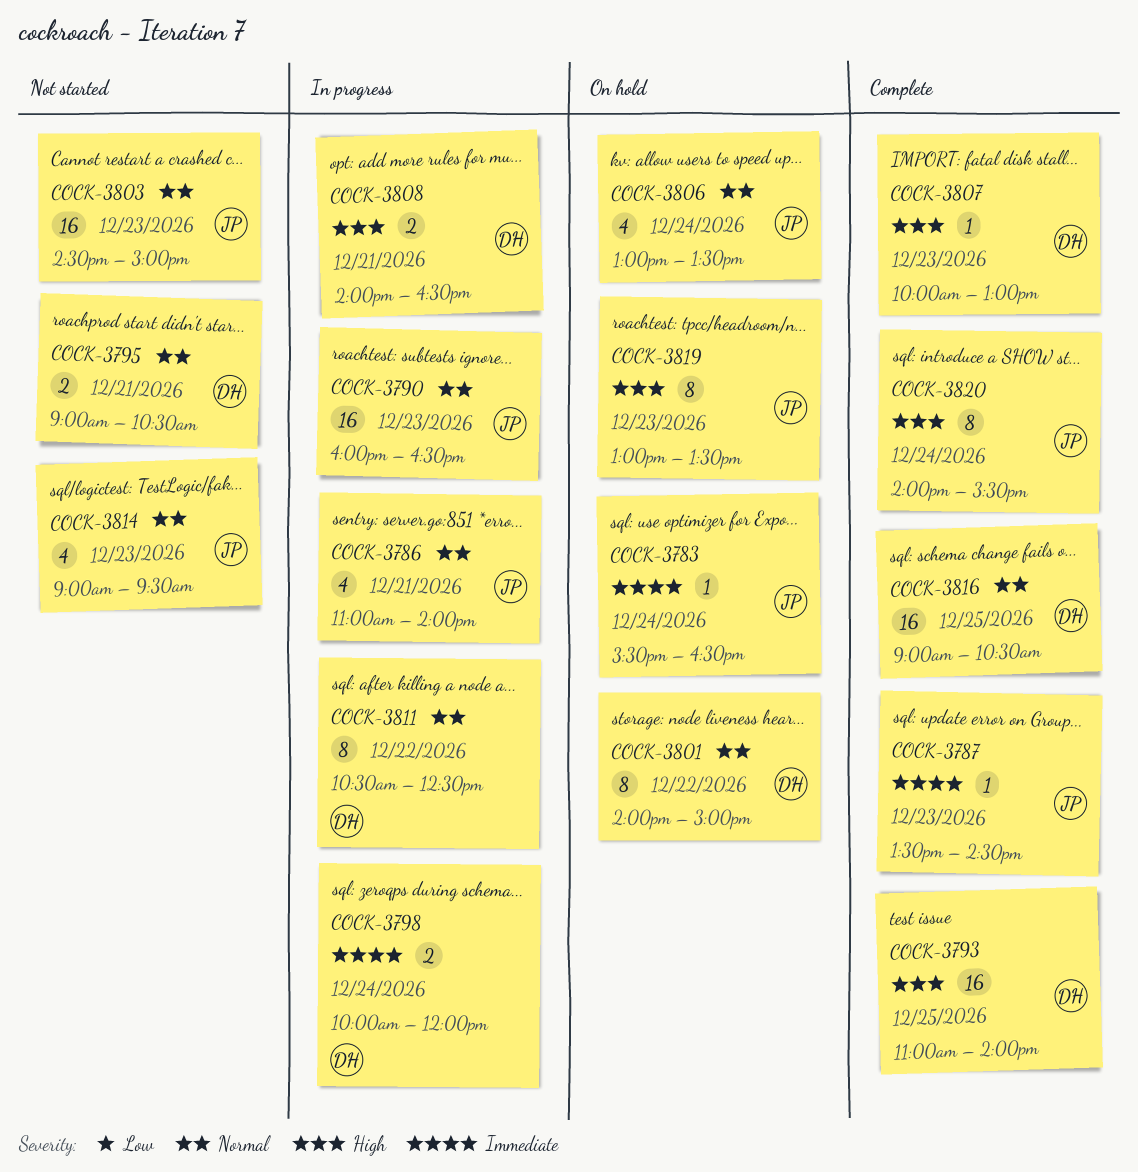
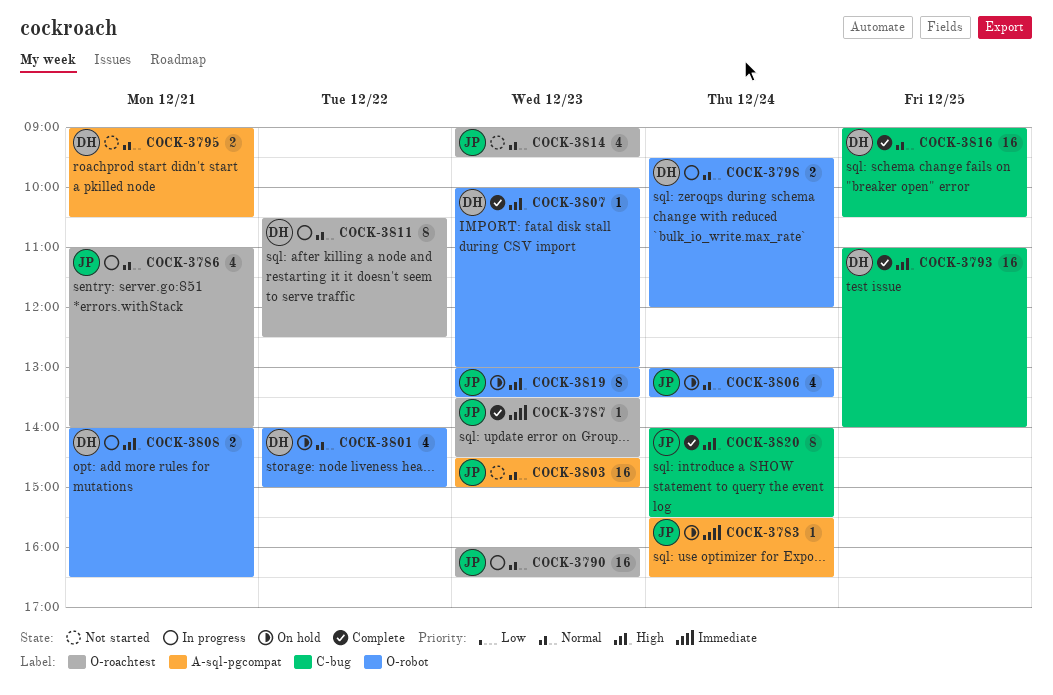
COCK-3798, priority: Immediate -> Normal
COCK-3798, begins: 10:00 -> 09:30
COCK-3801, estimate: 8 -> 4

